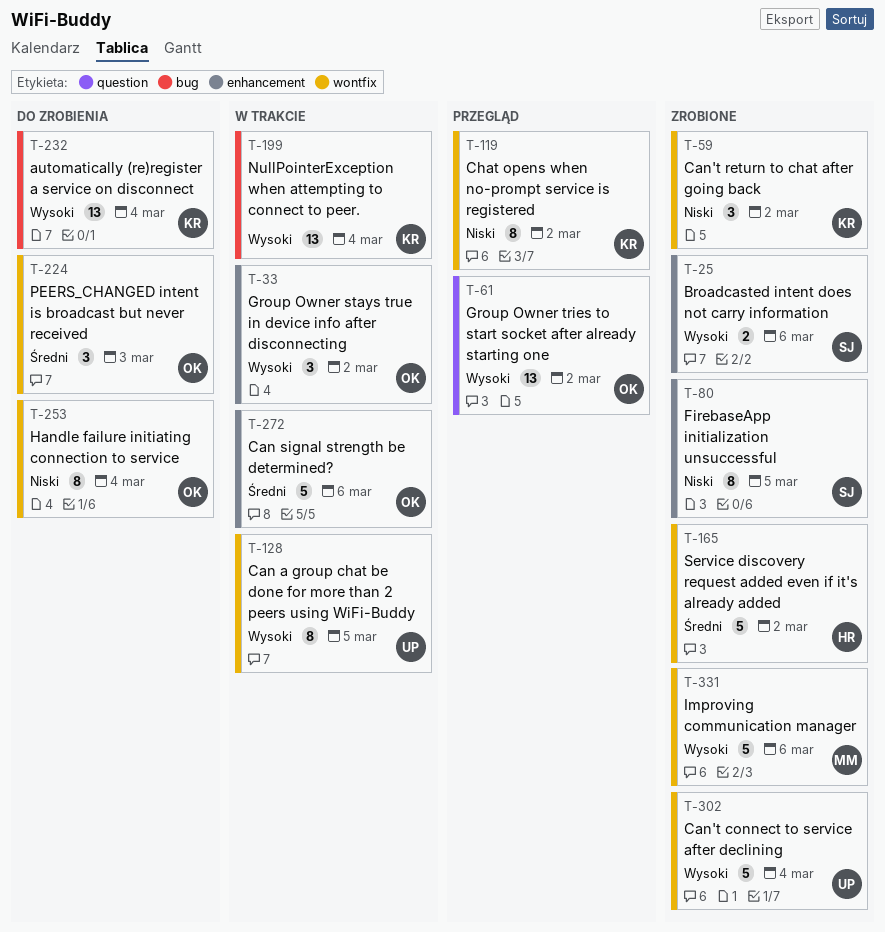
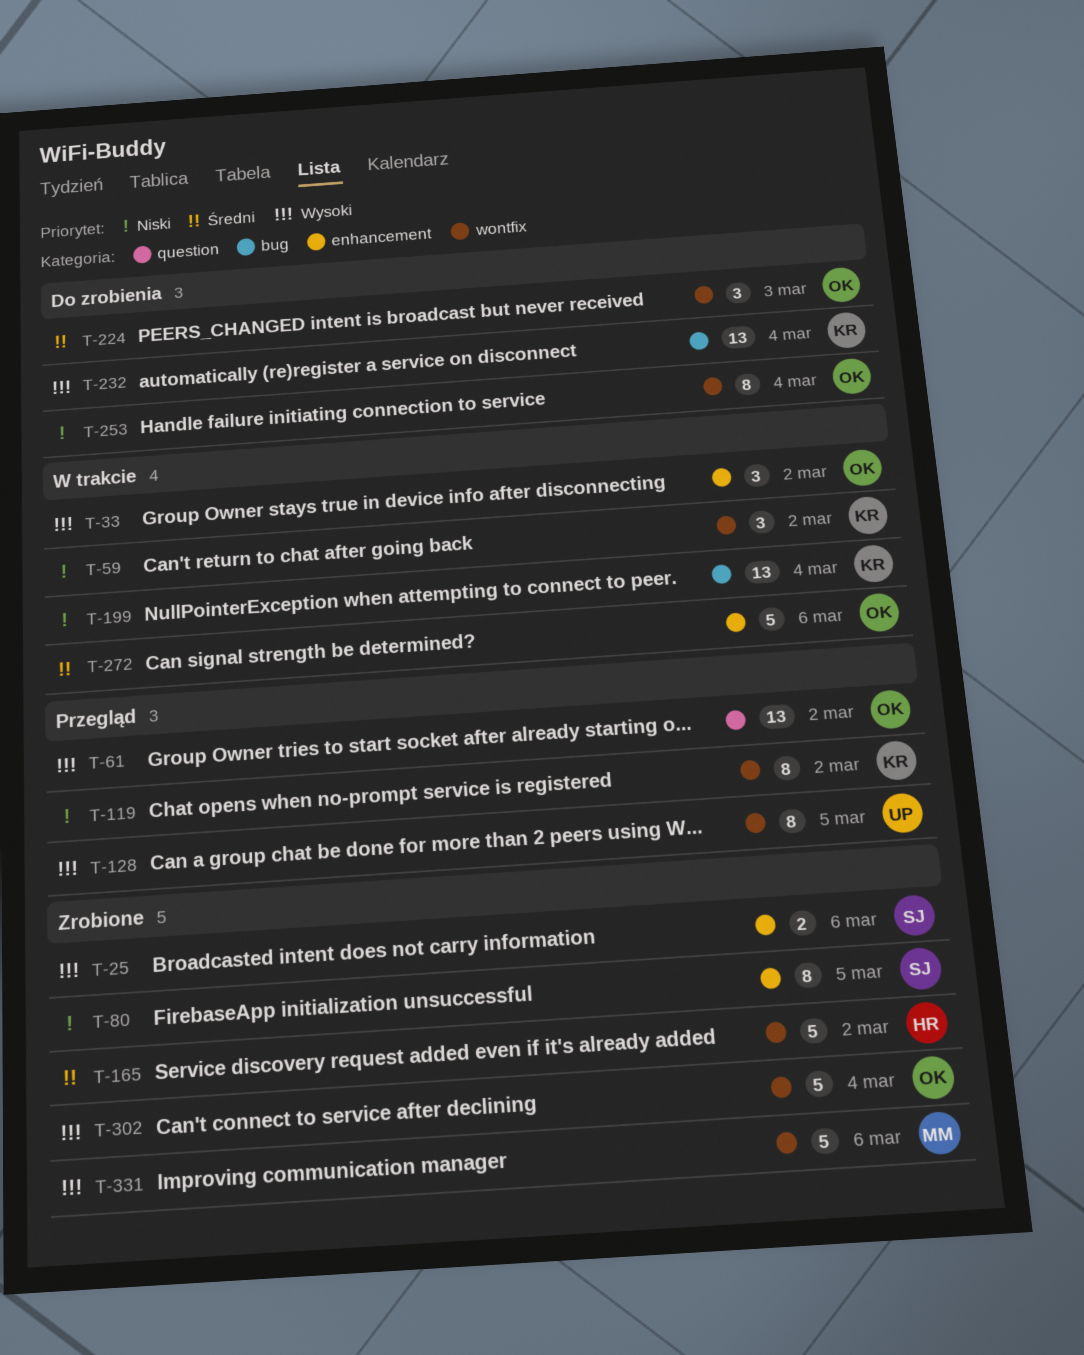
T-59, status: Zrobione -> W trakcie
T-128, status: W trakcie -> Przegląd
T-199, priority: Wysoki -> Niski
T-302, owner: UP -> OK

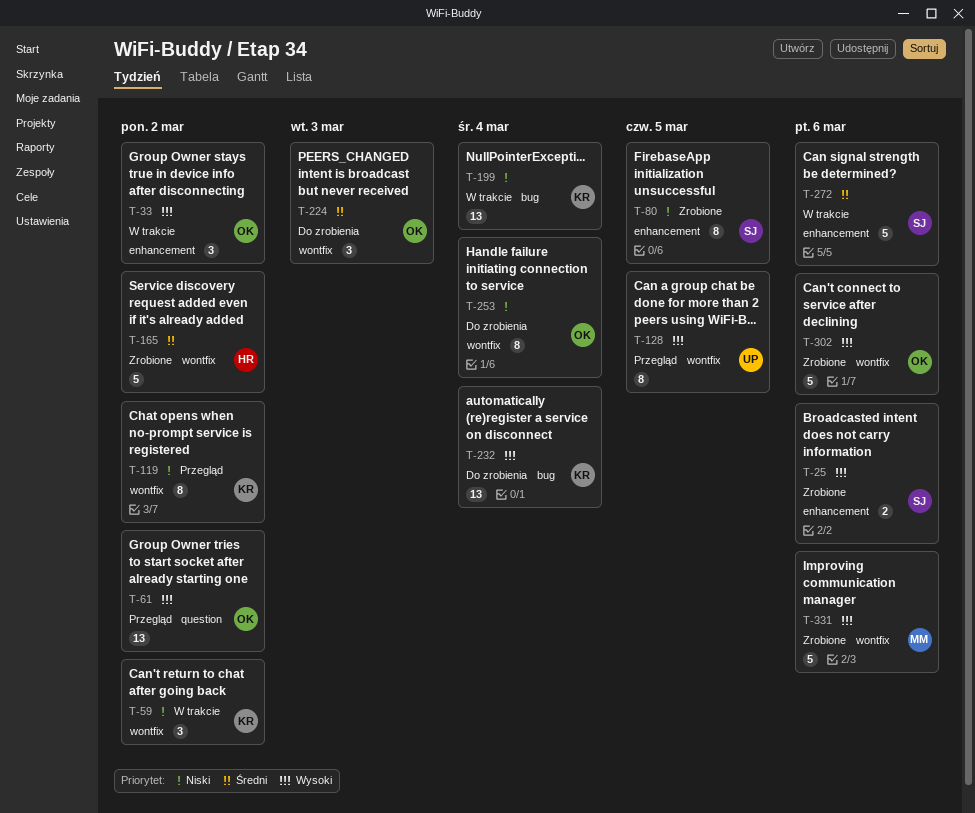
T-272, owner: OK -> SJ
T-302, due: Mar 4 -> Mar 6

